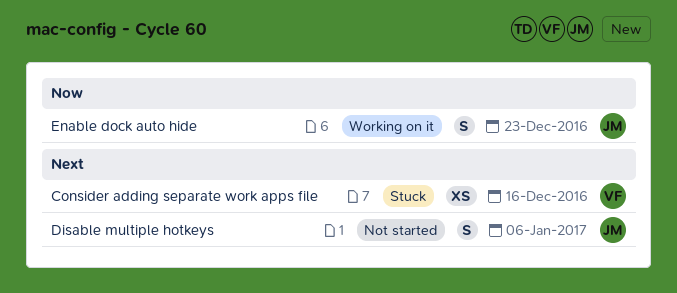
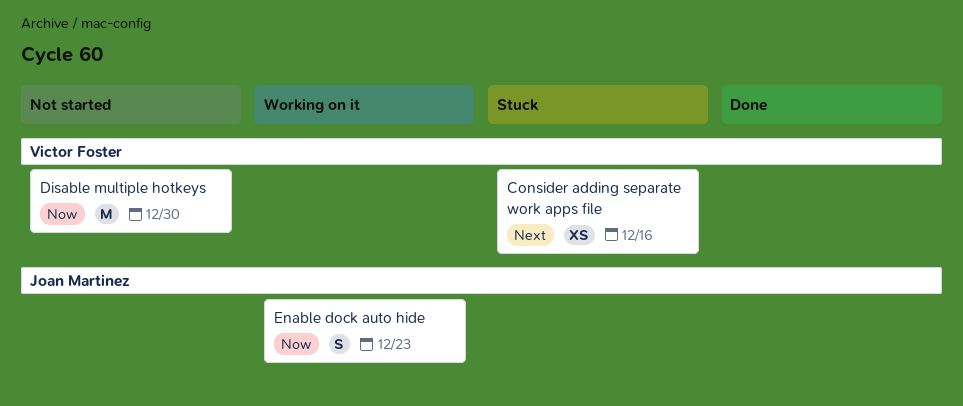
Disable multiple hotkeys, owner: Joan Martinez -> Victor Foster
Disable multiple hotkeys, priority: Next -> Now
Disable multiple hotkeys, estimate: S -> M
Disable multiple hotkeys, due: Jan 6 -> Dec 30

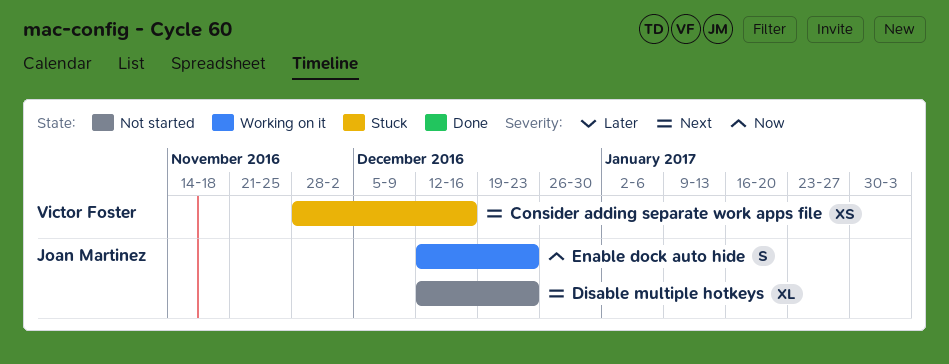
Disable multiple hotkeys, owner: Victor Foster -> Joan Martinez
Disable multiple hotkeys, priority: Now -> Next
Disable multiple hotkeys, estimate: M -> XL
Disable multiple hotkeys, due: Dec 30 -> Dec 23

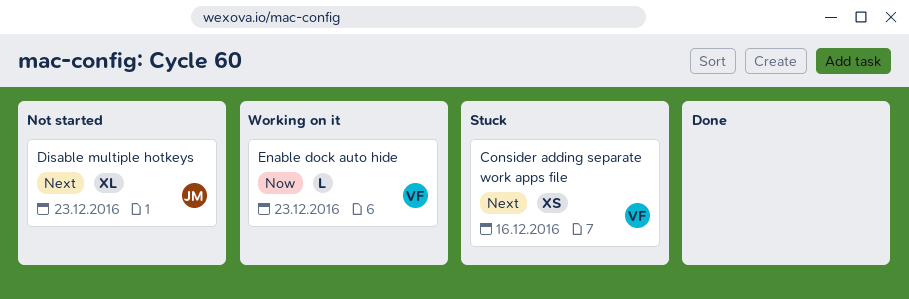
Enable dock auto hide, owner: Joan Martinez -> Victor Foster
Enable dock auto hide, estimate: S -> L

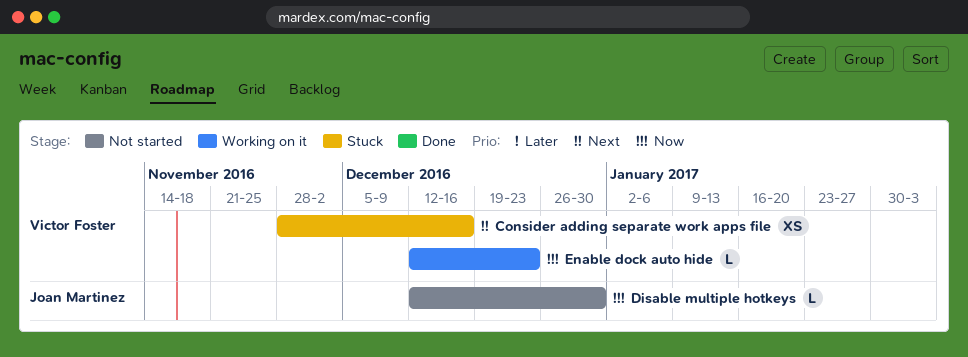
Disable multiple hotkeys, priority: Next -> Now
Disable multiple hotkeys, estimate: XL -> L
Disable multiple hotkeys, due: Dec 23 -> Dec 30

